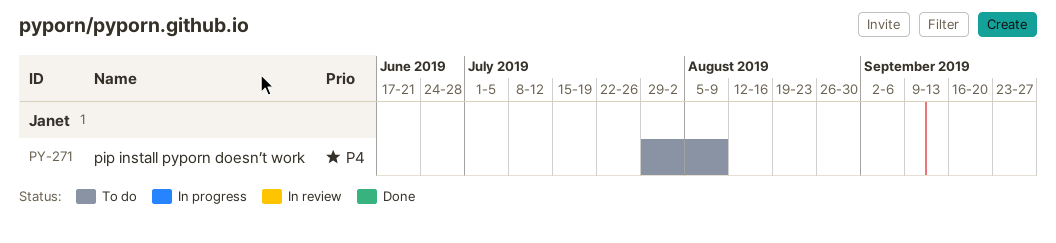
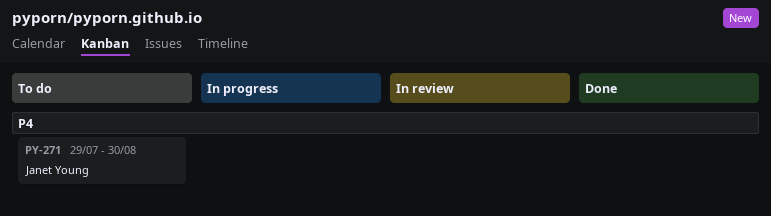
PY-271, due: Aug 9 -> Aug 30

